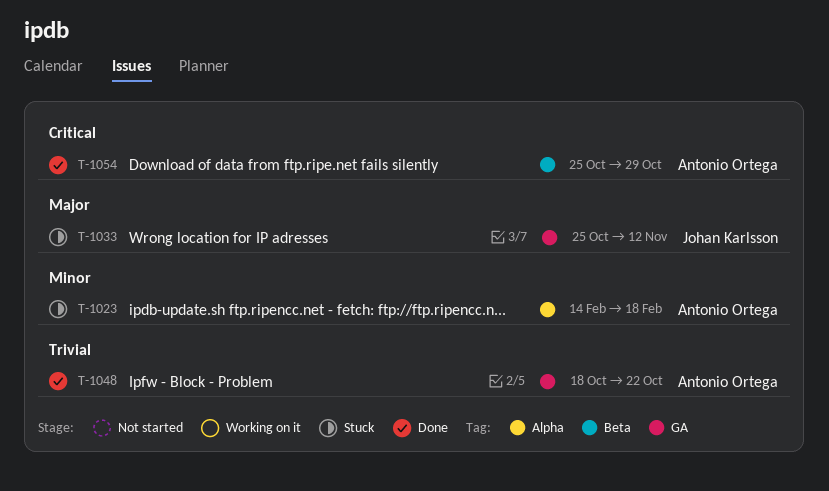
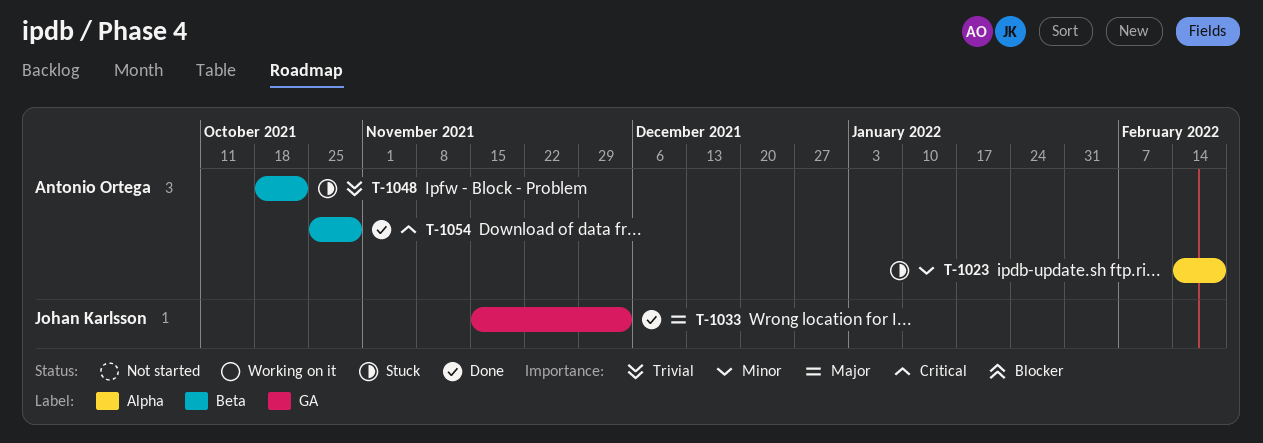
T-1033, status: Stuck -> Done
T-1033, start: Oct 25 -> Nov 15
T-1033, due: Nov 12 -> Dec 3
T-1048, status: Done -> Stuck
T-1048, label: GA -> Beta

